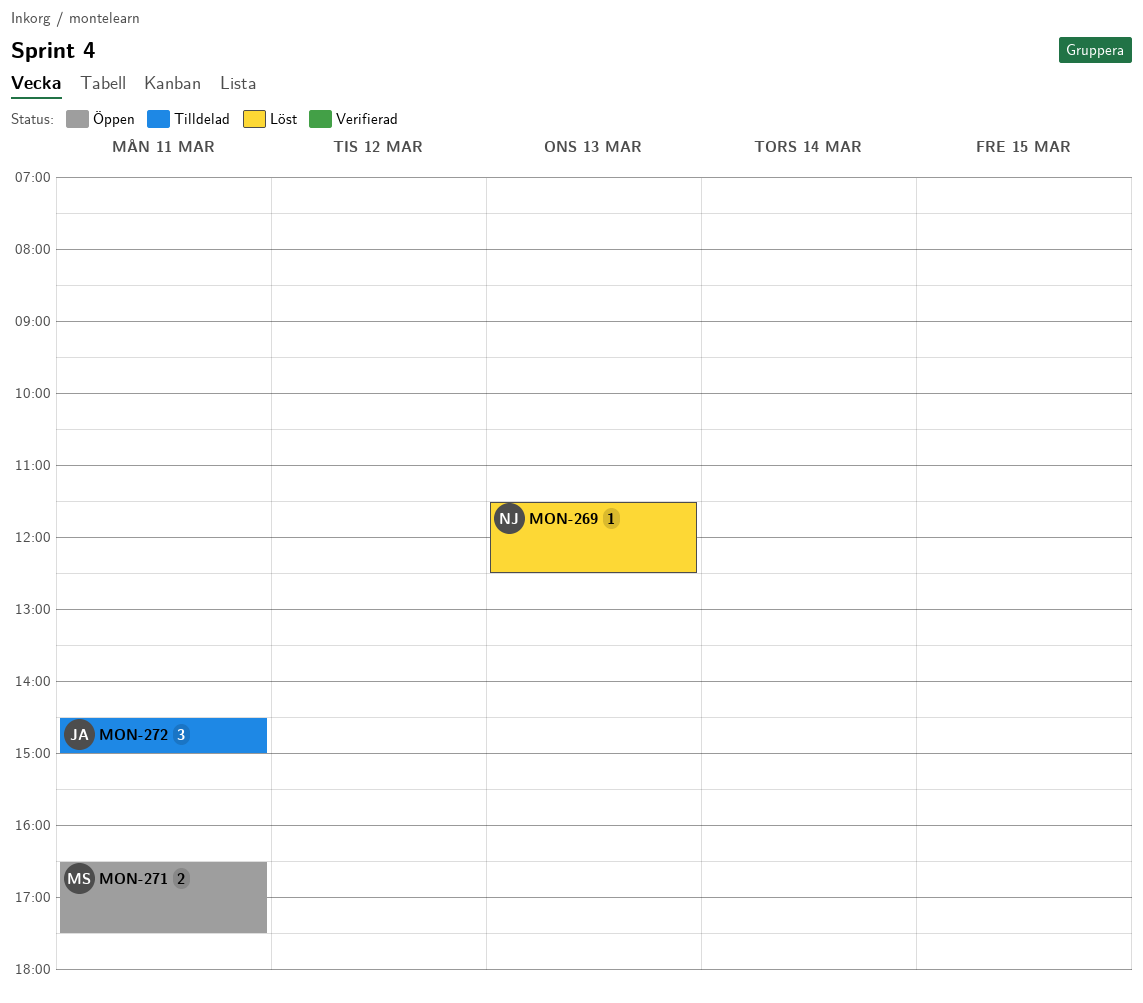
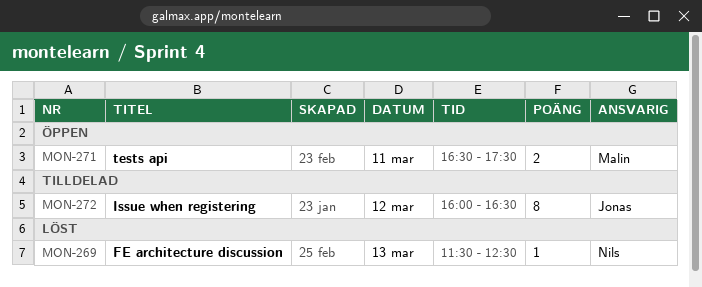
MON-272, estimate: 3 -> 8
MON-272, day: Mar 11 -> Mar 12
MON-272, begins: 14:30 -> 16:00
MON-272, ends: 15:00 -> 16:30

